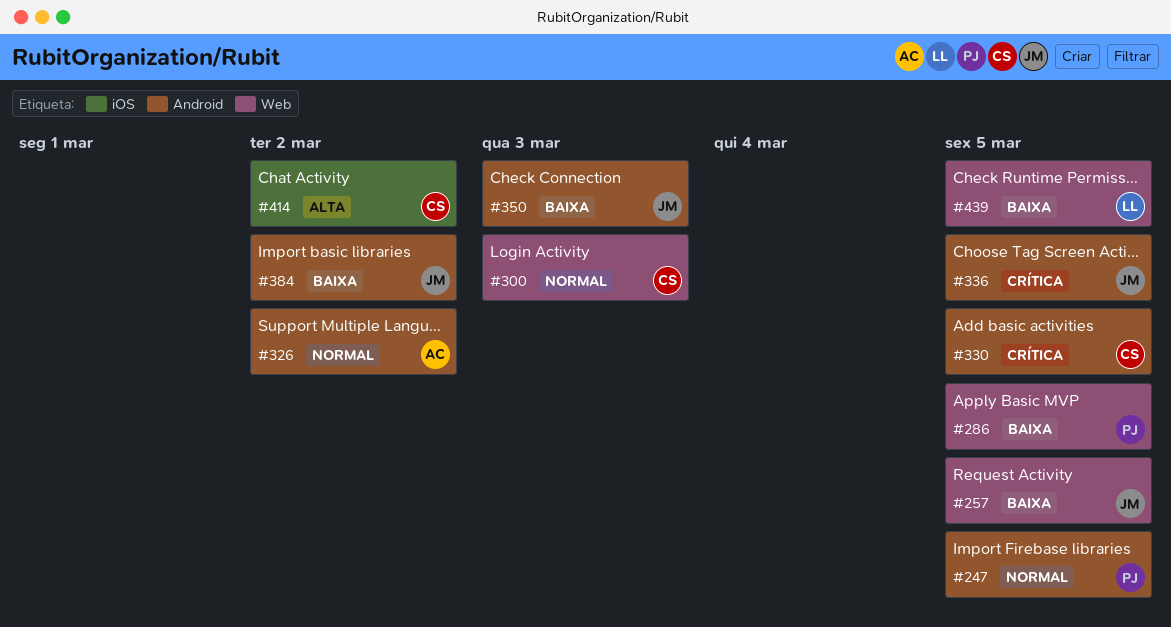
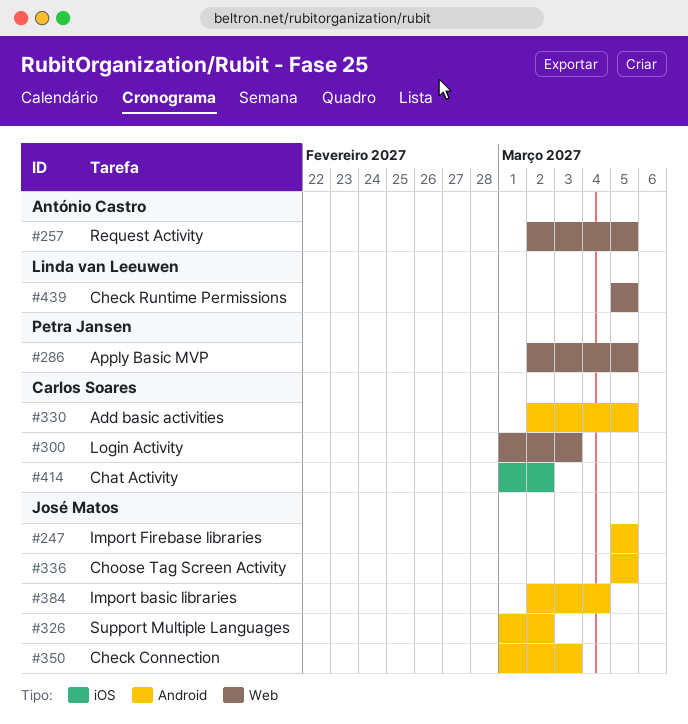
#247, owner: Petra Jansen -> José Matos
#257, owner: José Matos -> António Castro
#326, owner: António Castro -> José Matos
#384, due: Mar 2 -> Mar 4

